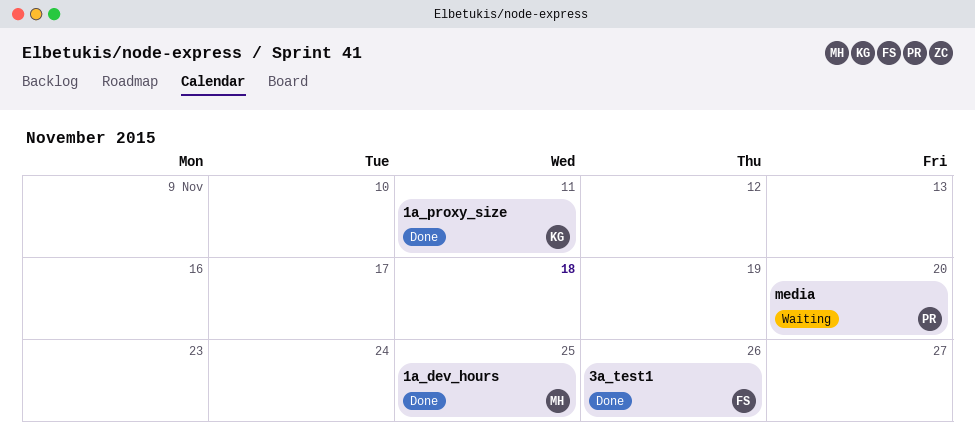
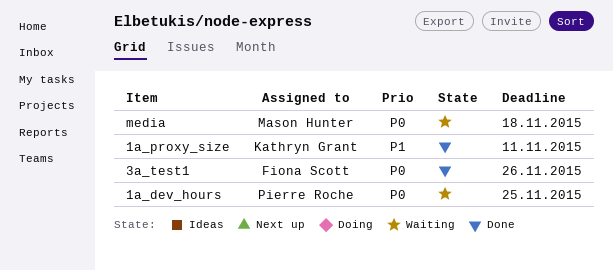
1a_dev_hours, status: Done -> Waiting
1a_dev_hours, owner: Mason Hunter -> Pierre Roche
media, owner: Pierre Roche -> Mason Hunter
media, due: Nov 20 -> Nov 18

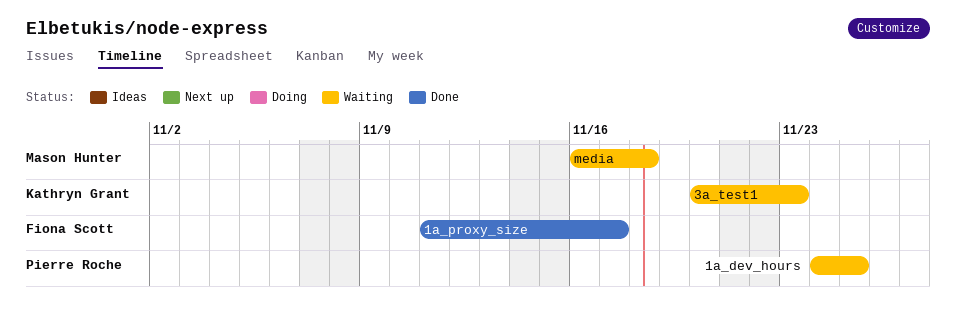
1a_proxy_size, owner: Kathryn Grant -> Fiona Scott
1a_proxy_size, due: Nov 11 -> Nov 17
3a_test1, status: Done -> Waiting
3a_test1, owner: Fiona Scott -> Kathryn Grant
3a_test1, due: Nov 26 -> Nov 23

